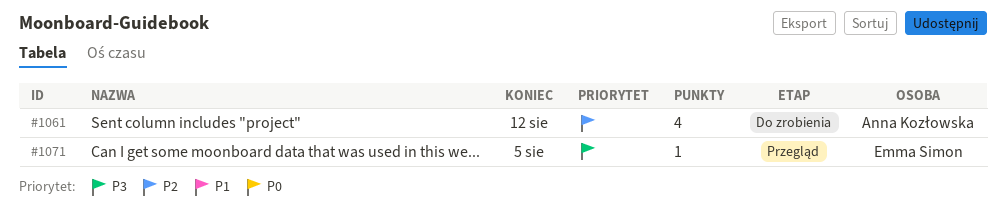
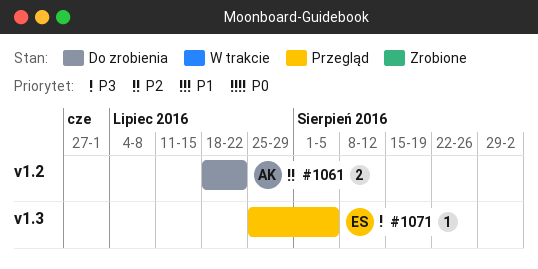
#1061, estimate: 4 -> 2
#1061, due: Aug 12 -> Jul 22

